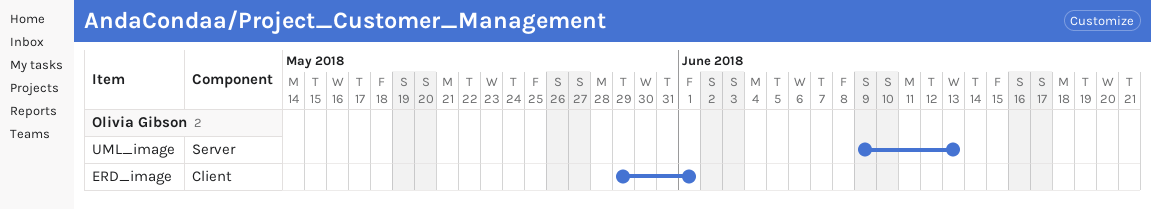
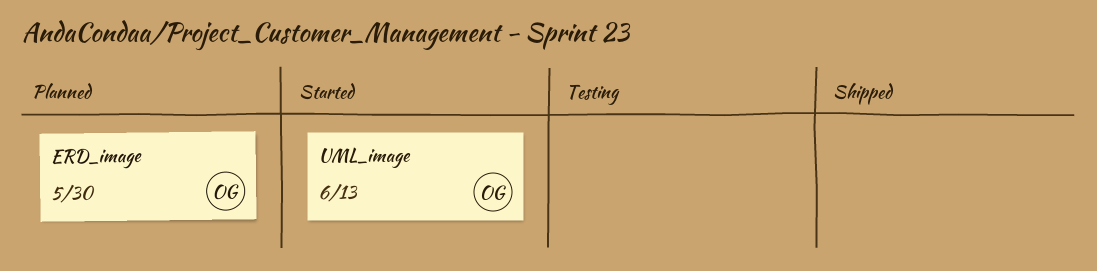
ERD_image, due: Jun 1 -> May 30

